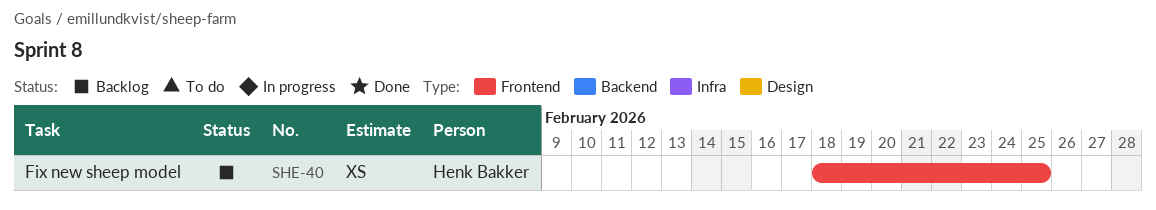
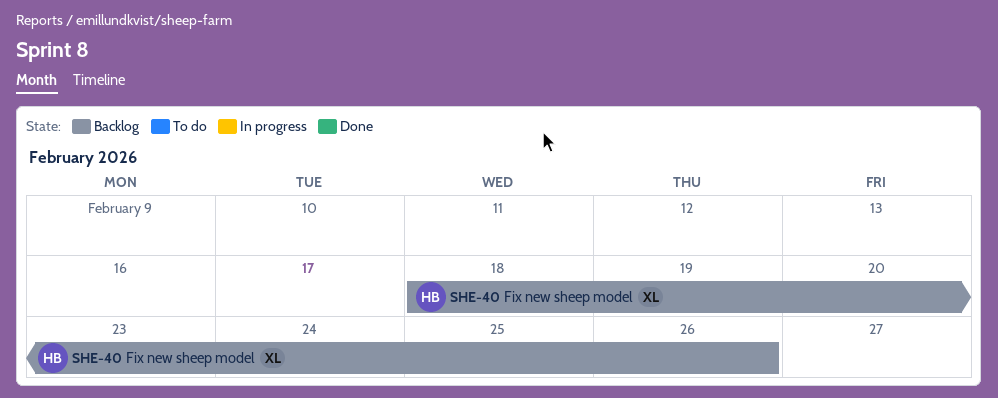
SHE-40, estimate: XS -> XL
SHE-40, due: Feb 25 -> Feb 26

